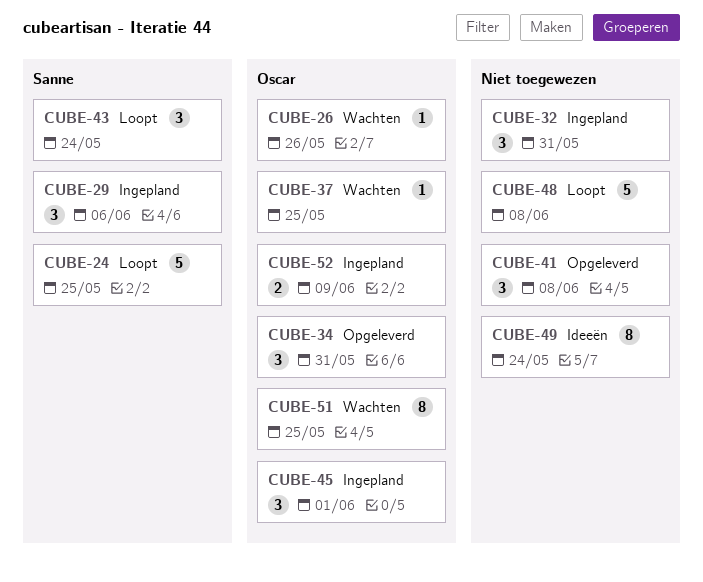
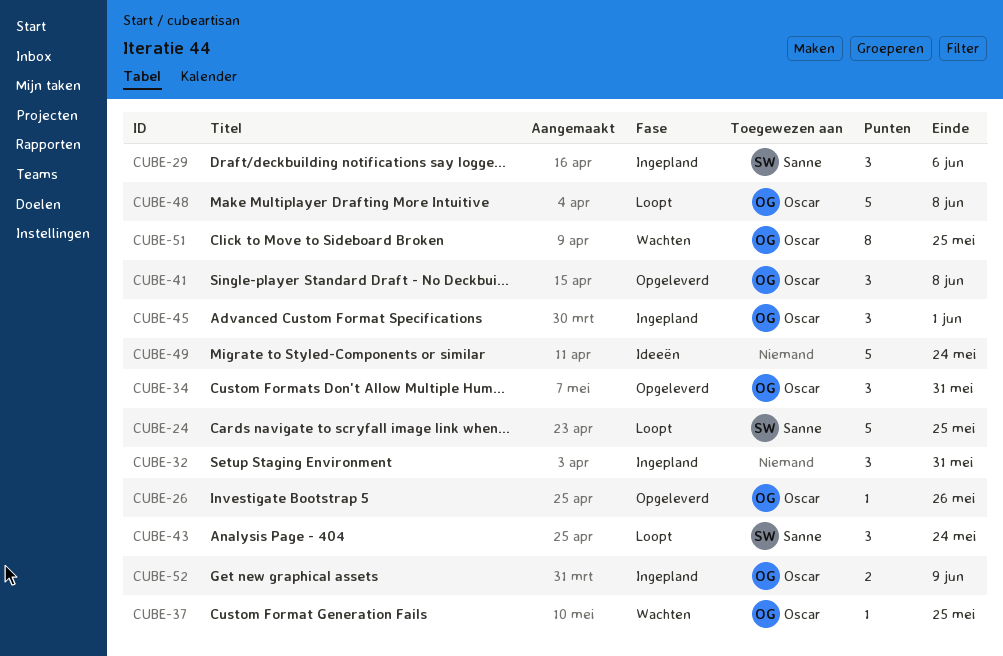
CUBE-26, status: Wachten -> Opgeleverd
CUBE-41, owner: none -> Oscar
CUBE-48, owner: none -> Oscar
CUBE-49, estimate: 8 -> 5

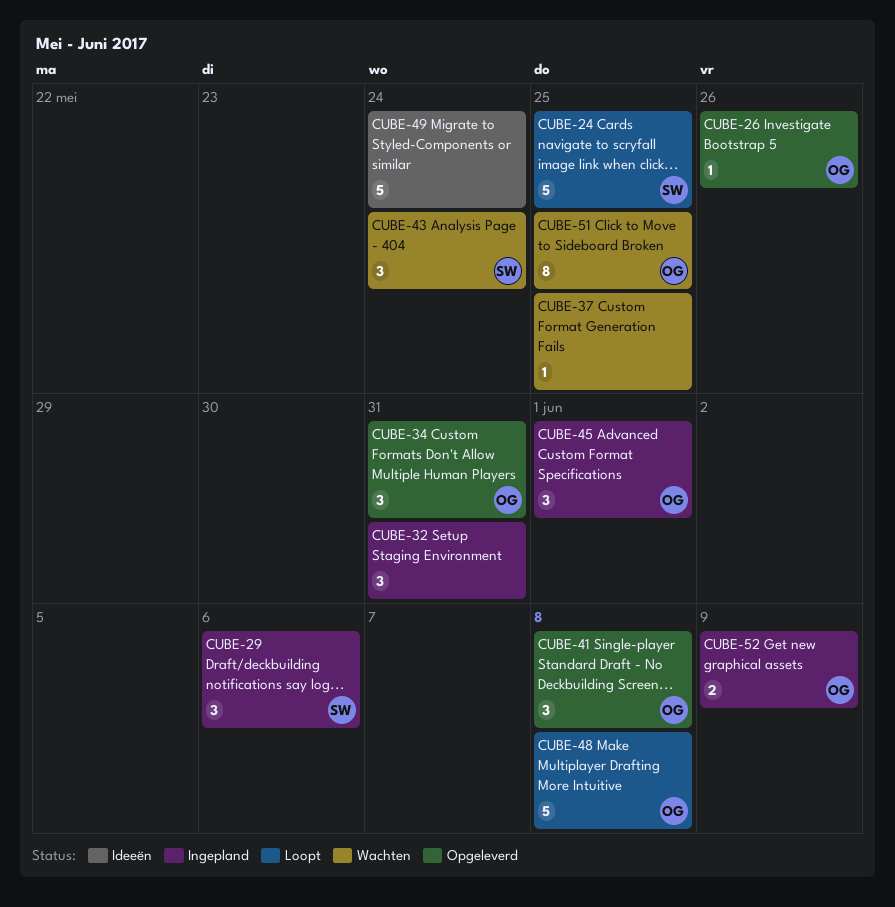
CUBE-37, owner: Oscar -> none
CUBE-43, status: Loopt -> Wachten

